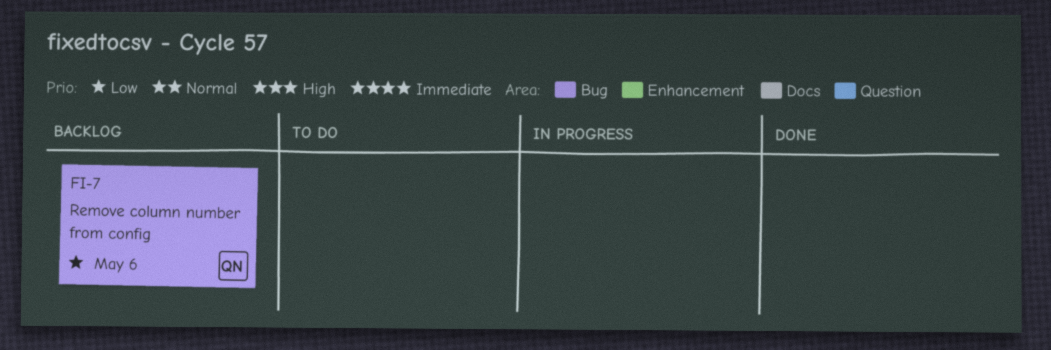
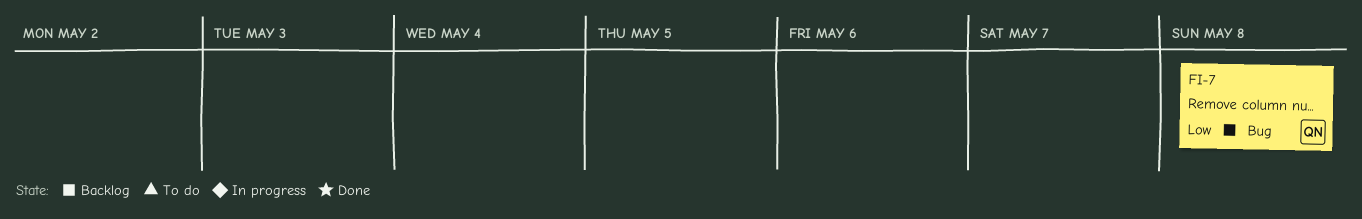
FI-7, due: May 6 -> May 8

